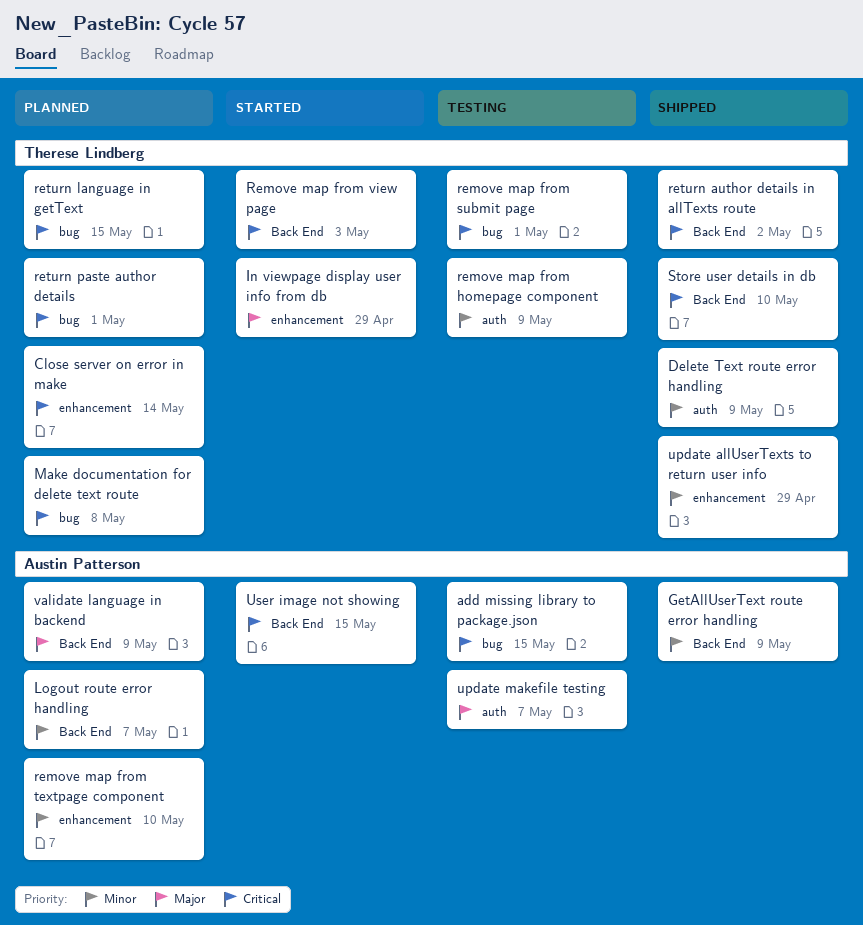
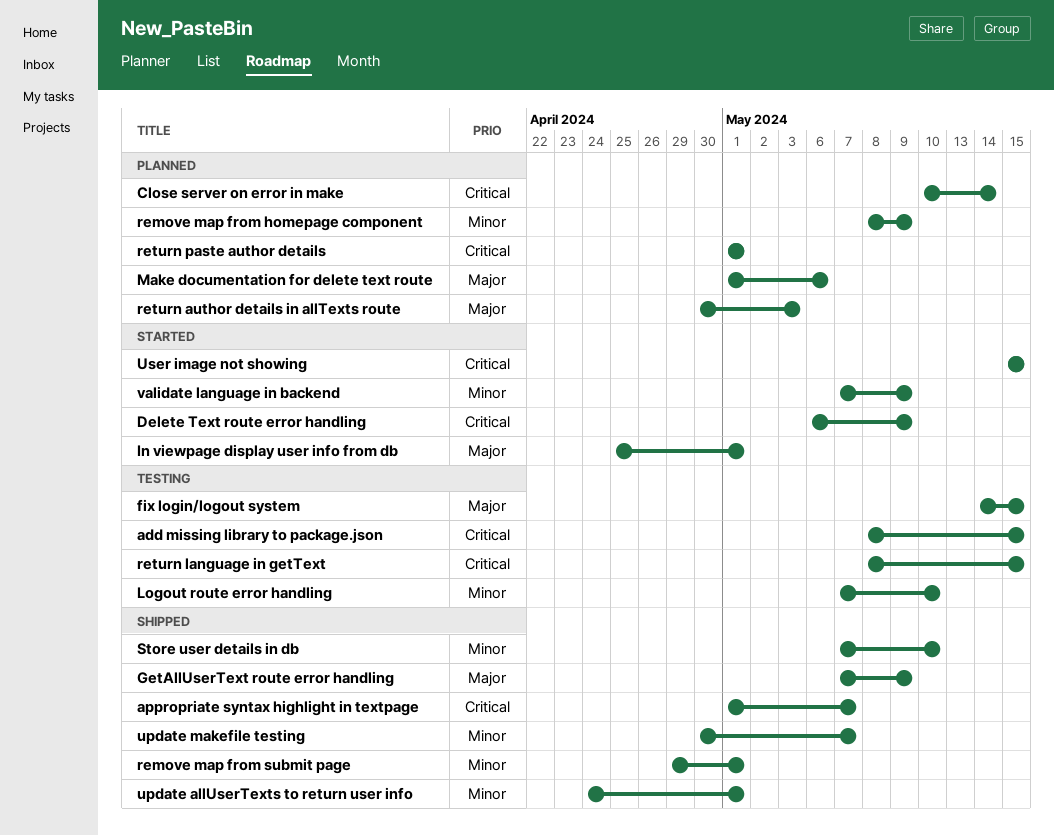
appropriate syntax highlight in textpage: none -> present
Delete Text route error handling, status: Shipped -> Started
Delete Text route error handling, priority: Minor -> Critical
fix login/logout system: none -> present
GetAllUserText route error handling, priority: Minor -> Major
In viewpage display user info from db, due: Apr 29 -> May 1
Logout route error handling, status: Planned -> Testing
Logout route error handling, due: May 7 -> May 10
Make documentation for delete text route, priority: Critical -> Major
Make documentation for delete text route, due: May 8 -> May 6
remove map from homepage component, status: Testing -> Planned
remove map from submit page, status: Testing -> Shipped
remove map from submit page, priority: Critical -> Minor
remove map from textpage component: present -> none
Remove map from view page: present -> none
return author details in allTexts route, status: Shipped -> Planned
return author details in allTexts route, priority: Critical -> Major
return author details in allTexts route, due: May 2 -> May 3
return language in getText, status: Planned -> Testing
Store user details in db, priority: Critical -> Minor
update allUserTexts to return user info, due: Apr 29 -> May 1
update makefile testing, status: Testing -> Shipped
update makefile testing, priority: Major -> Minor
validate language in backend, status: Planned -> Started
validate language in backend, priority: Major -> Minor

